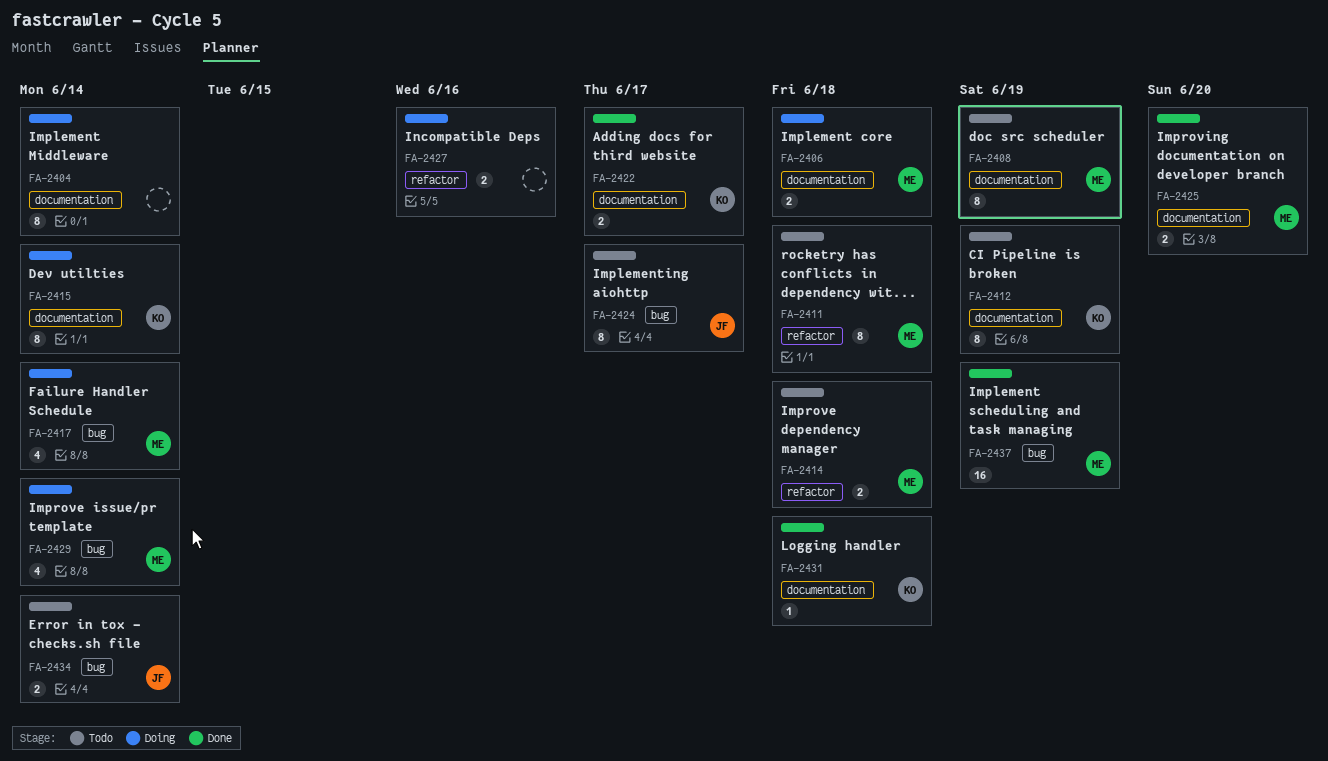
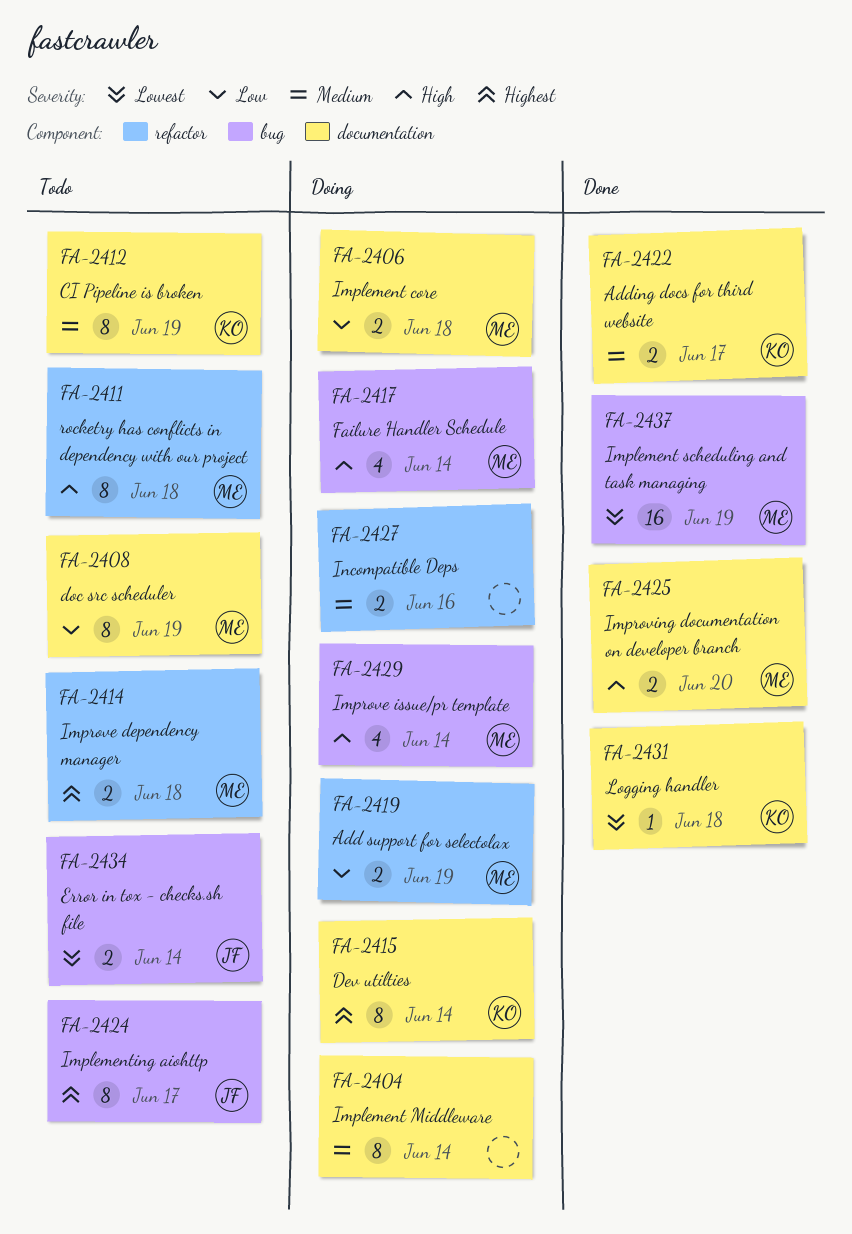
FA-2419: none -> present

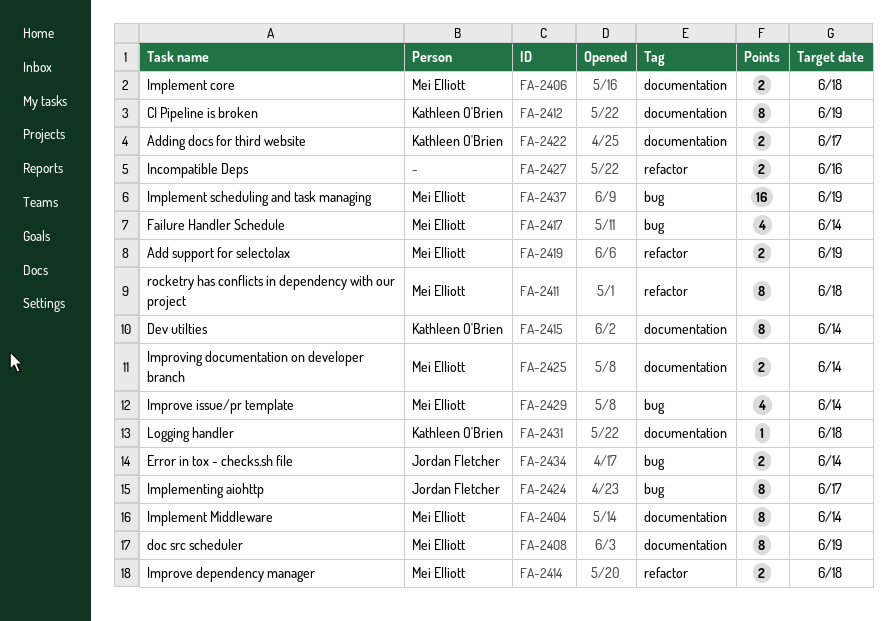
FA-2404, owner: none -> Mei Elliott
FA-2425, due: Jun 20 -> Jun 14

